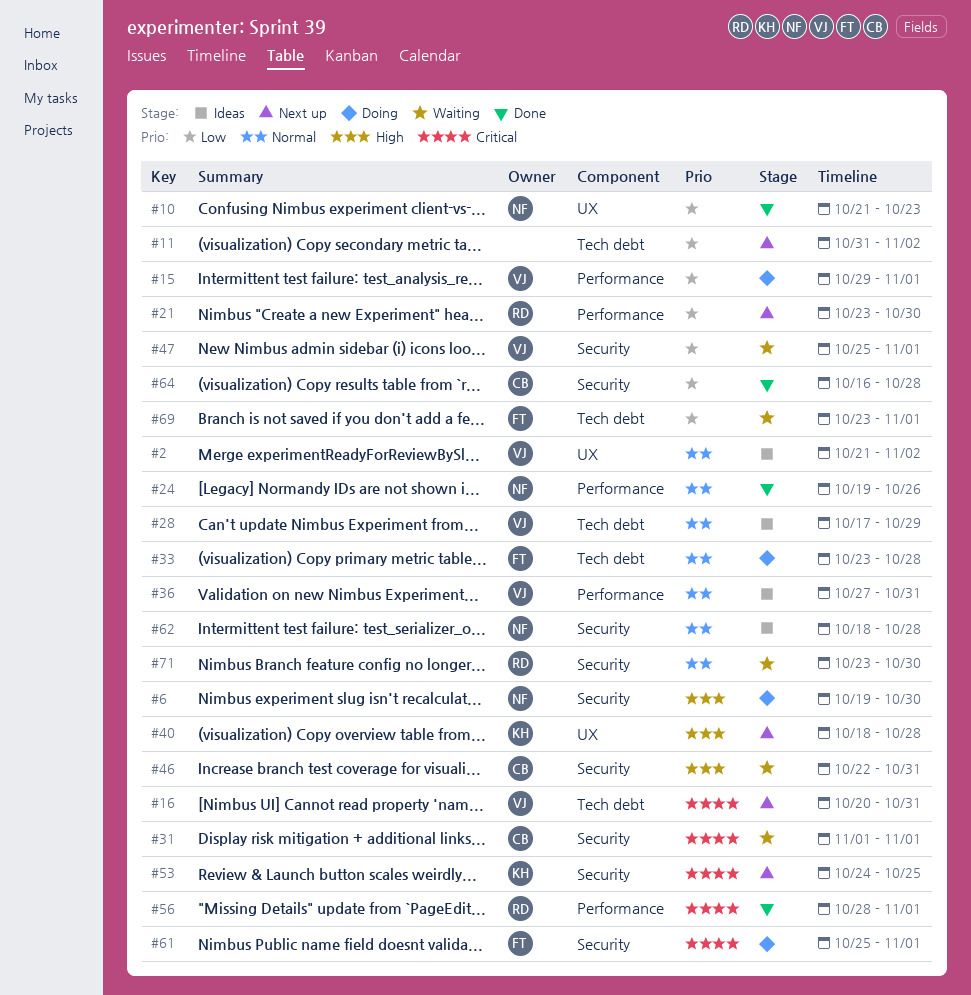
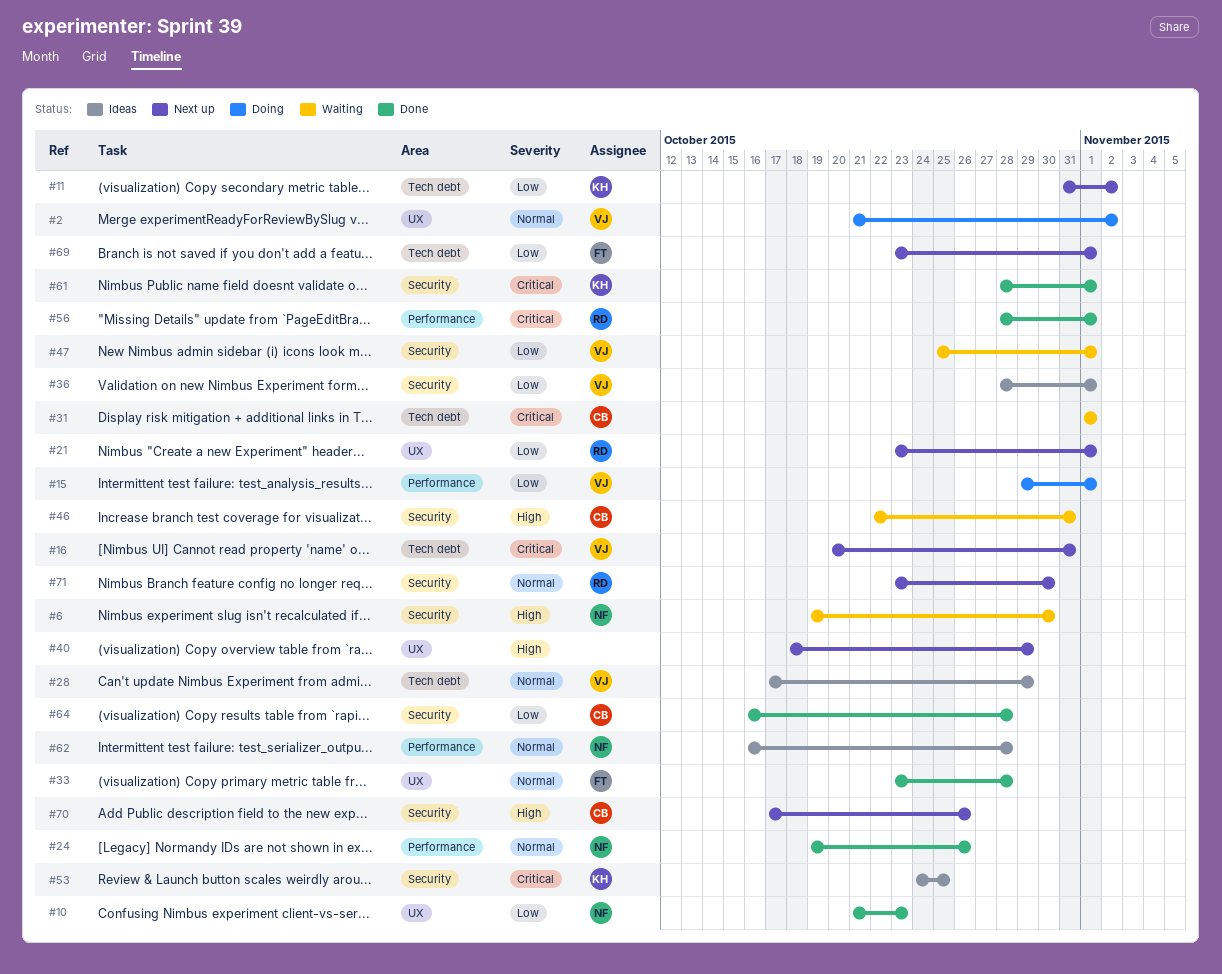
#2, status: Ideas -> Doing
#6, status: Doing -> Waiting
#11, owner: none -> KH
#21, label: Performance -> UX
#21, due: Oct 30 -> Nov 1
#31, label: Security -> Tech debt
#33, status: Doing -> Done
#33, label: Tech debt -> UX
#36, priority: Normal -> Low
#36, label: Performance -> Security
#36, start: Oct 27 -> Oct 28
#36, due: Oct 31 -> Nov 1
#40, owner: KH -> none
#40, due: Oct 28 -> Oct 29
#53, status: Next up -> Ideas
#61, status: Doing -> Done
#61, owner: FT -> KH
#61, start: Oct 25 -> Oct 28
#62, label: Security -> Performance
#62, start: Oct 18 -> Oct 16
#69, status: Waiting -> Next up
#70: none -> present
#71, status: Waiting -> Next up

